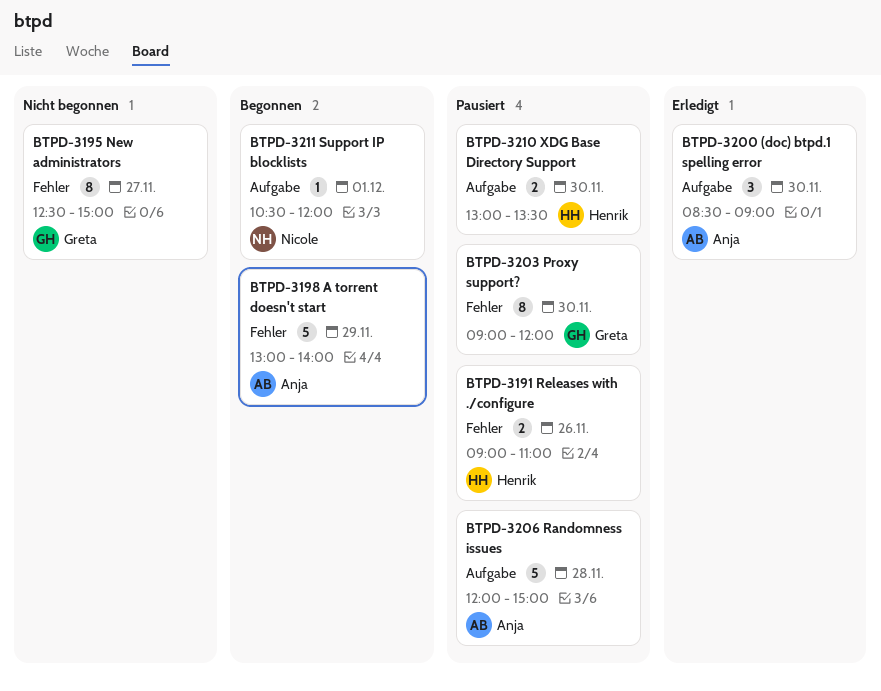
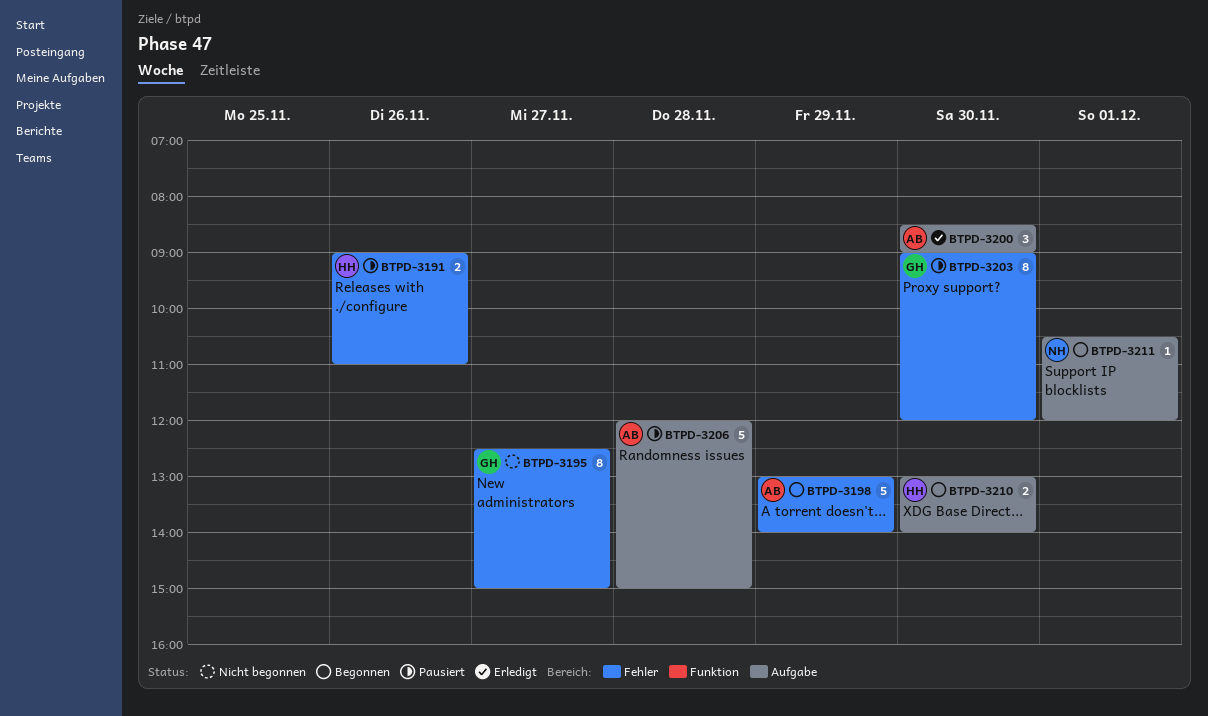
BTPD-3210, status: Pausiert -> Begonnen
BTPD-3210, ends: 13:30 -> 14:00

